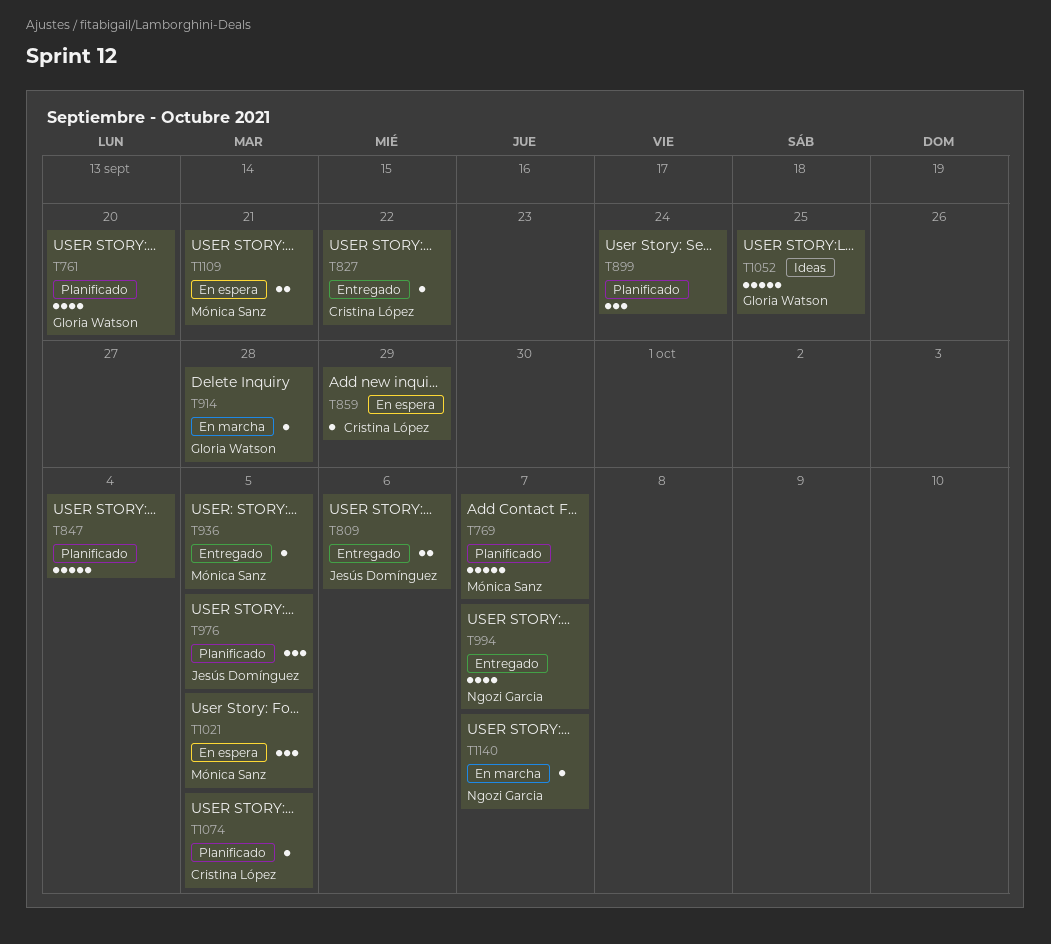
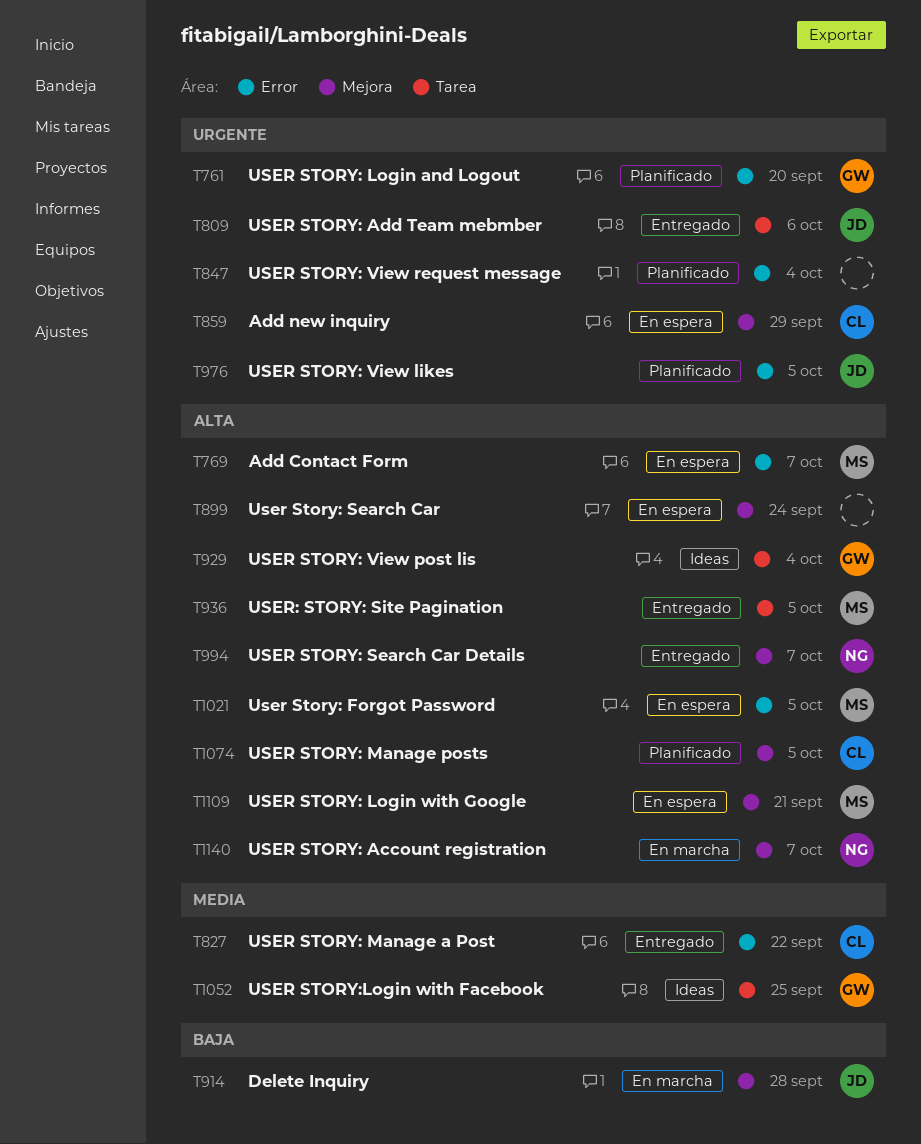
T769, status: Planificado -> En espera
T899, status: Planificado -> En espera
T914, owner: Gloria Watson -> Jesús Domínguez
T929: none -> present

